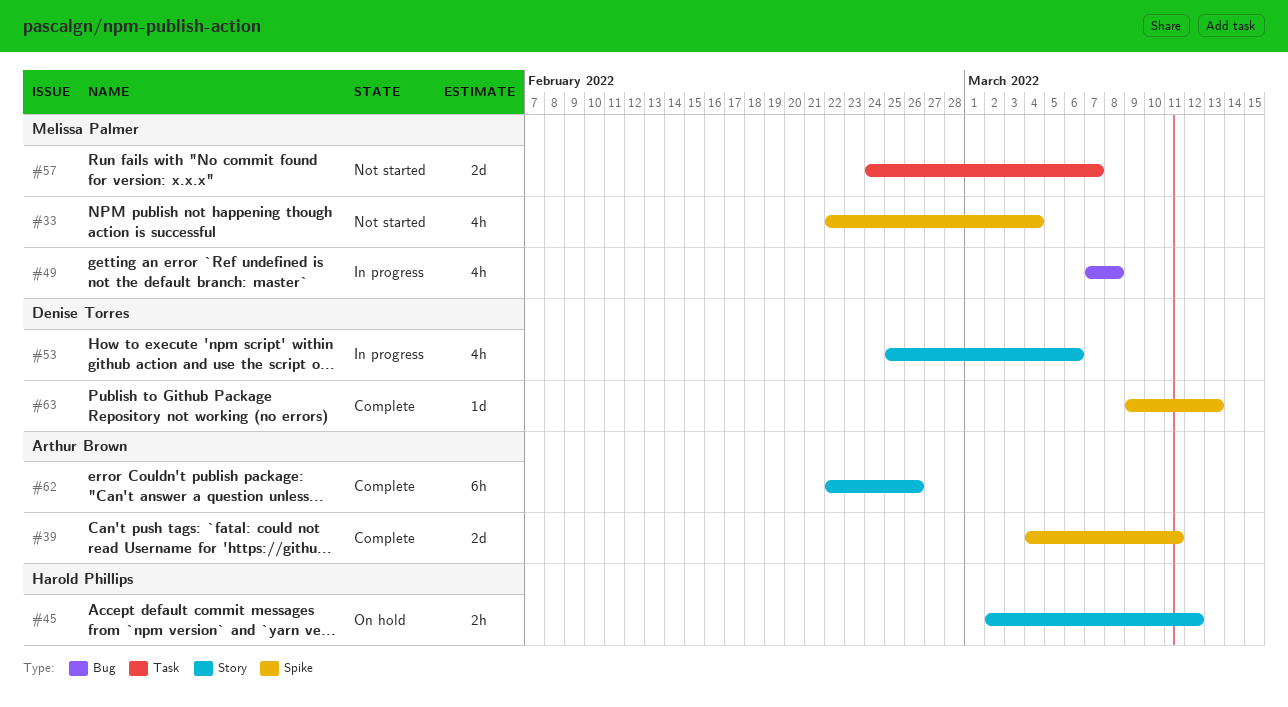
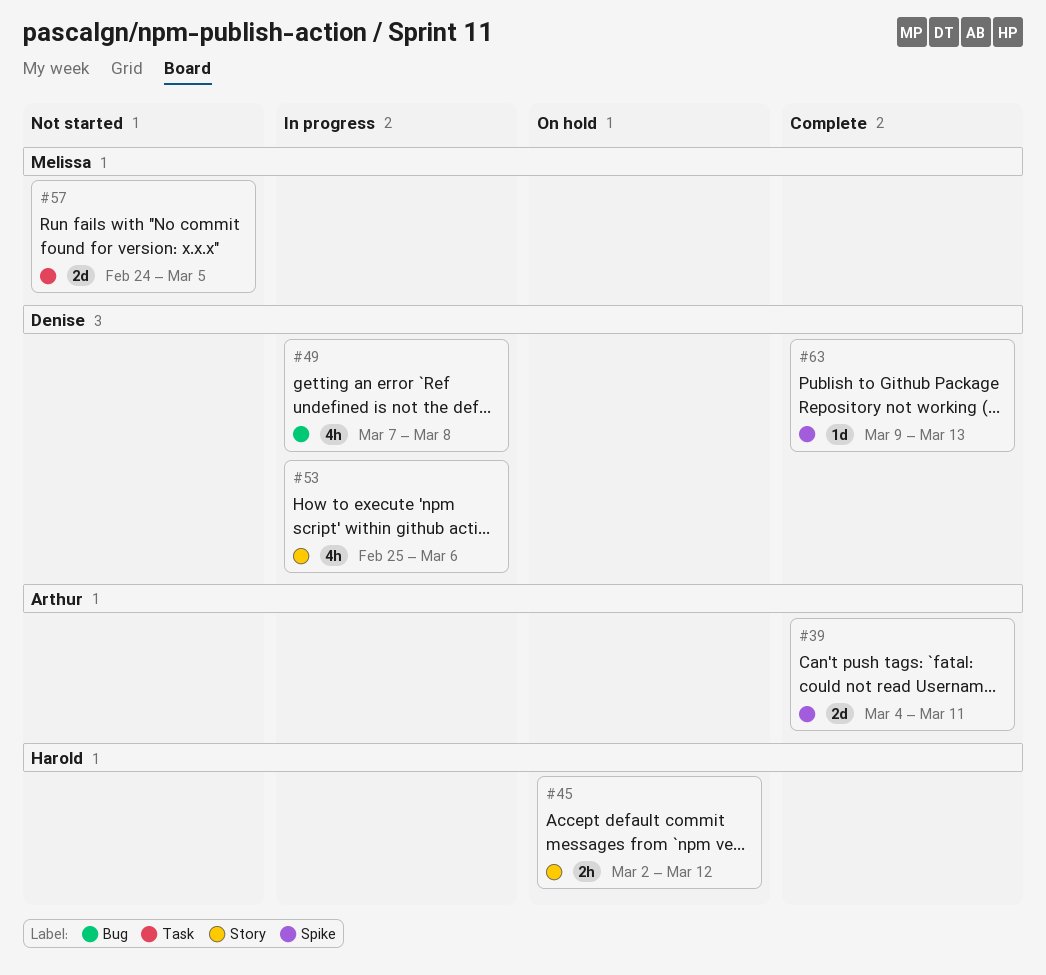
#33: present -> none
#49, owner: Melissa Palmer -> Denise Torres
#57, due: Mar 7 -> Mar 5
#62: present -> none

